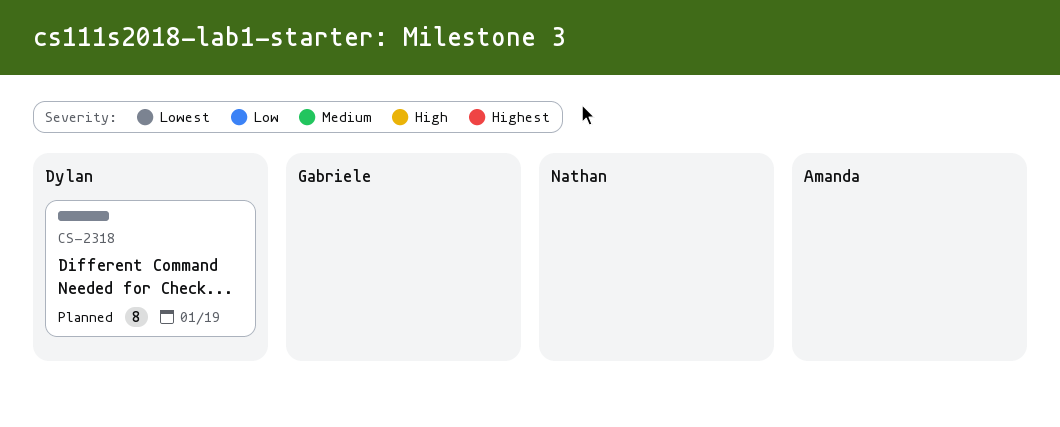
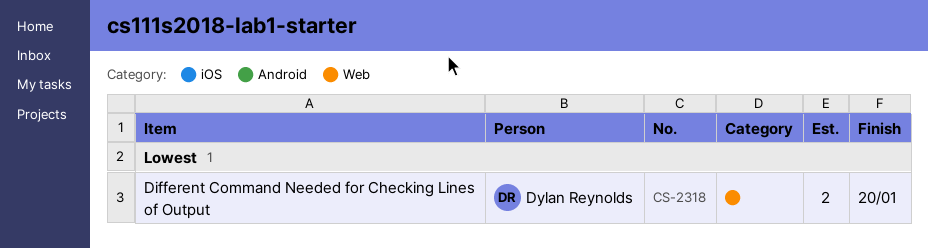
CS-2318, estimate: 8 -> 2
CS-2318, due: Jan 19 -> Jan 20

